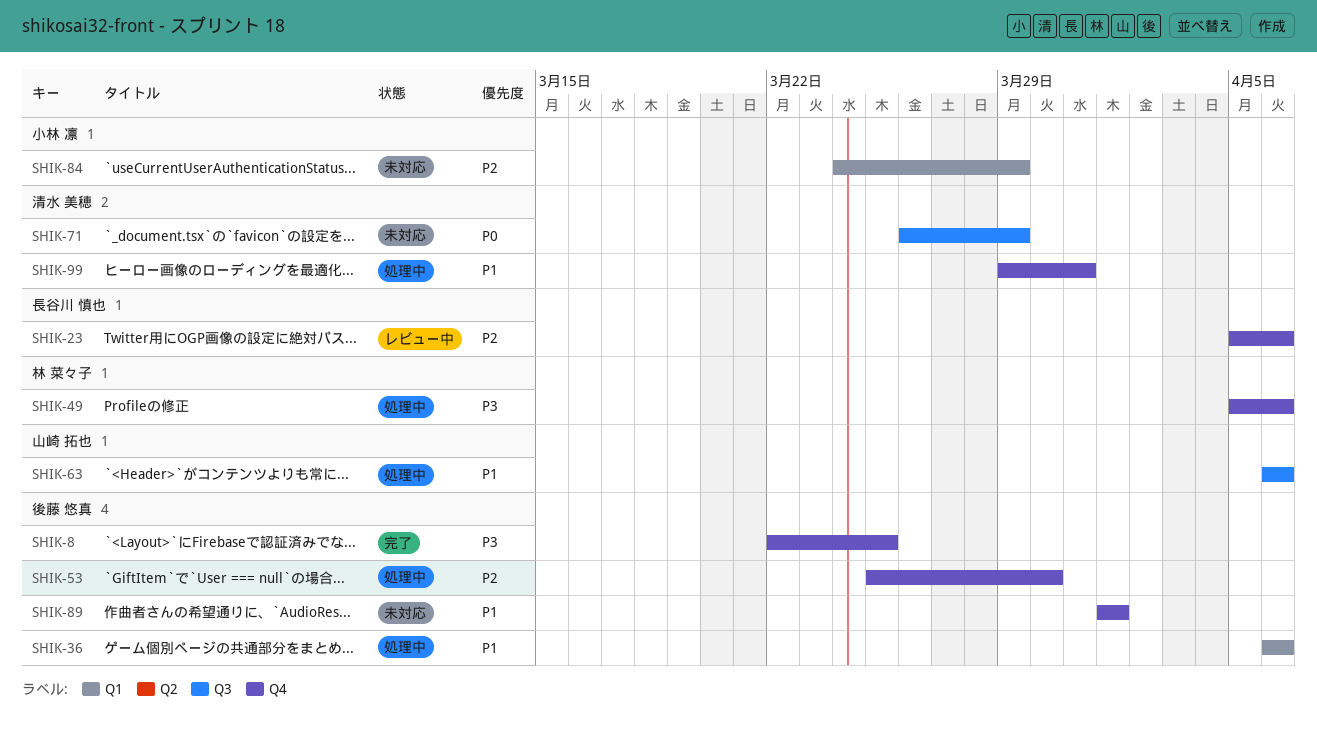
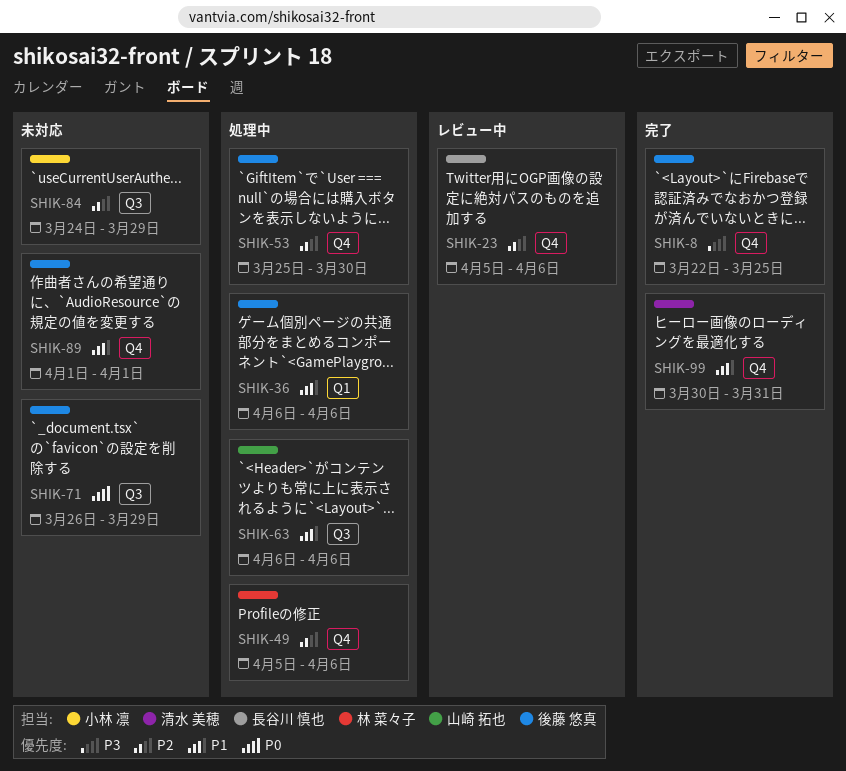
SHIK-49, priority: P3 -> P2
SHIK-71, owner: 清水 美穂 -> 後藤 悠真
SHIK-84, label: Q1 -> Q3
SHIK-99, status: 処理中 -> 完了
SHIK-99, start: Mar 29 -> Mar 30

